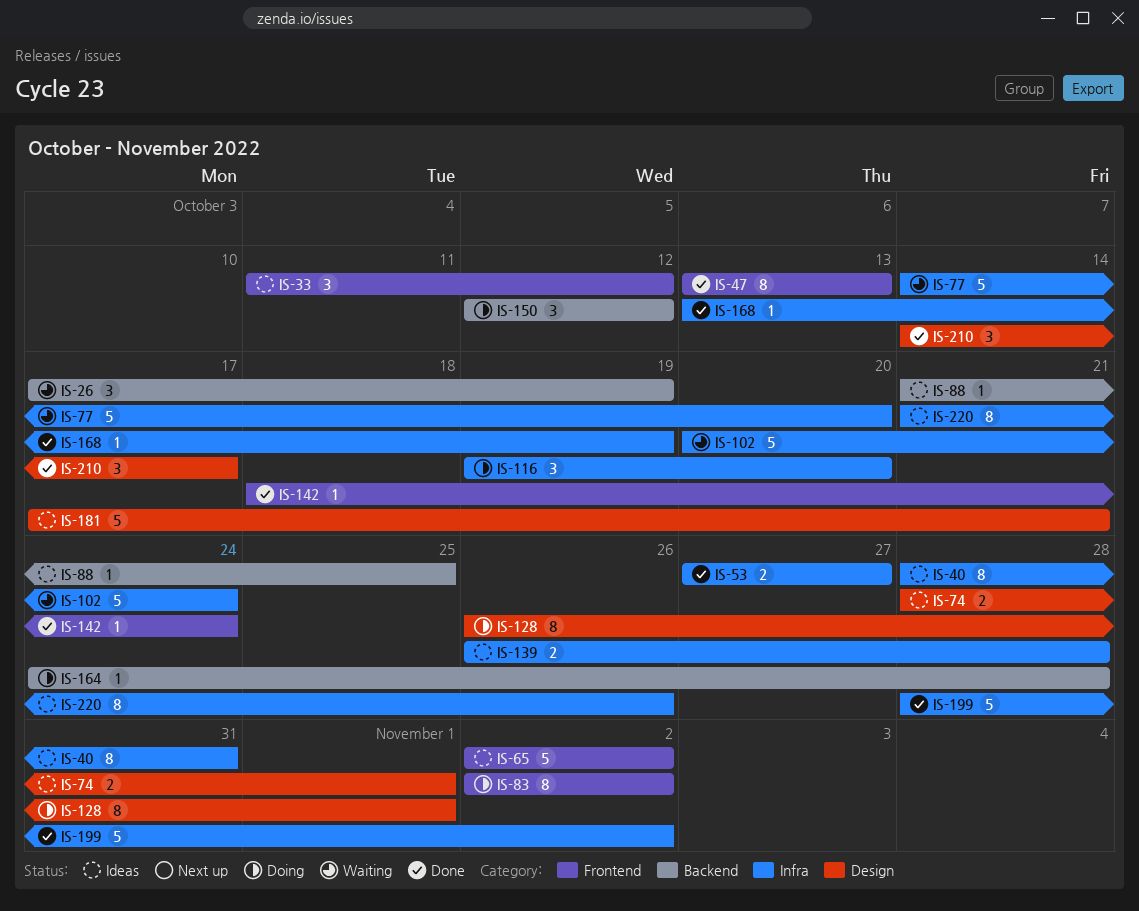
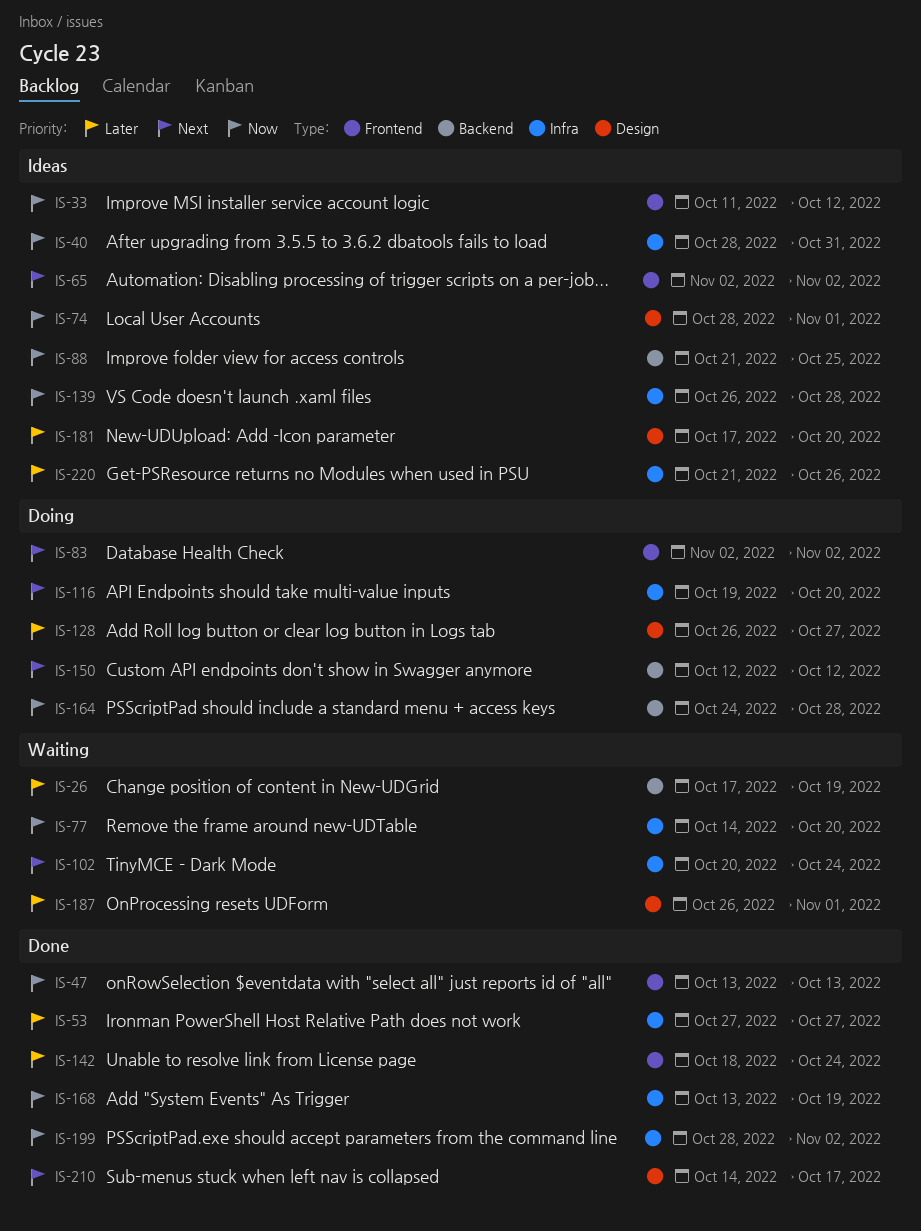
IS-128, due: Nov 1 -> Oct 27
IS-181, due: Oct 21 -> Oct 20
IS-187: none -> present

